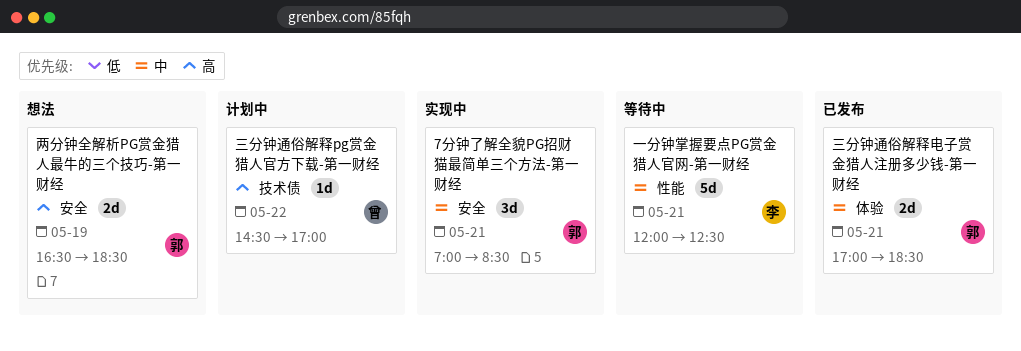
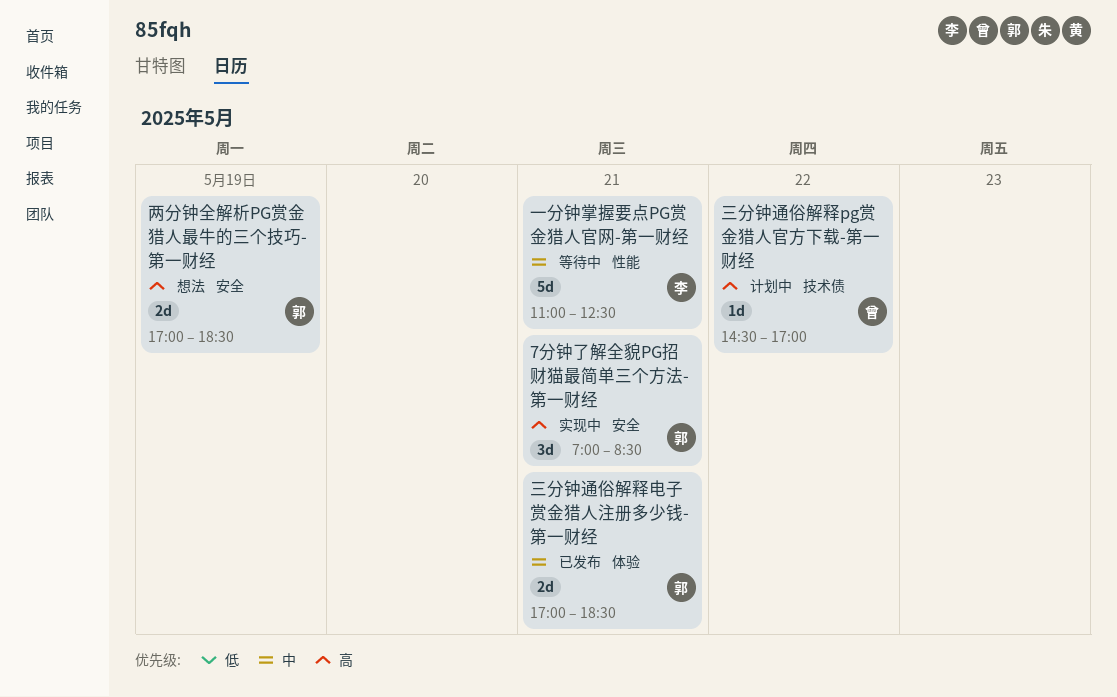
7分钟了解全貌PG招财猫最简单三个方法-第一财经, priority: 中 -> 高
一分钟掌握要点PG赏金猎人官网-第一财经, begins: 12:00 -> 11:00
两分钟全解析PG赏金猎人最牛的三个技巧-第一财经, begins: 16:30 -> 17:00

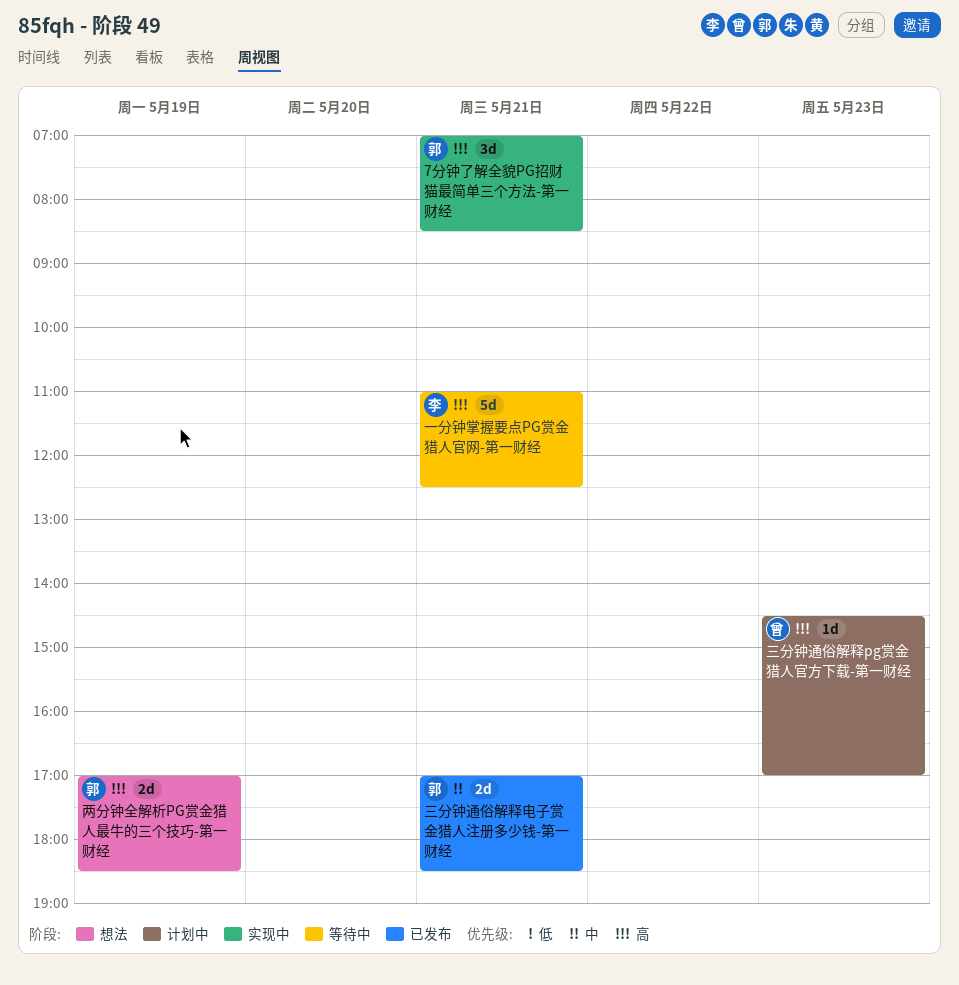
一分钟掌握要点PG赏金猎人官网-第一财经, priority: 中 -> 高
三分钟通俗解释pg赏金猎人官方下载-第一财经, day: May 22 -> May 23

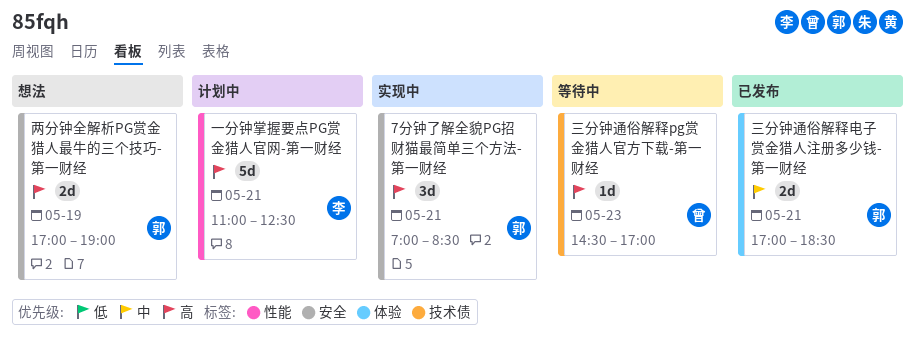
一分钟掌握要点PG赏金猎人官网-第一财经, status: 等待中 -> 计划中
三分钟通俗解释pg赏金猎人官方下载-第一财经, status: 计划中 -> 等待中
两分钟全解析PG赏金猎人最牛的三个技巧-第一财经, ends: 18:30 -> 19:00

